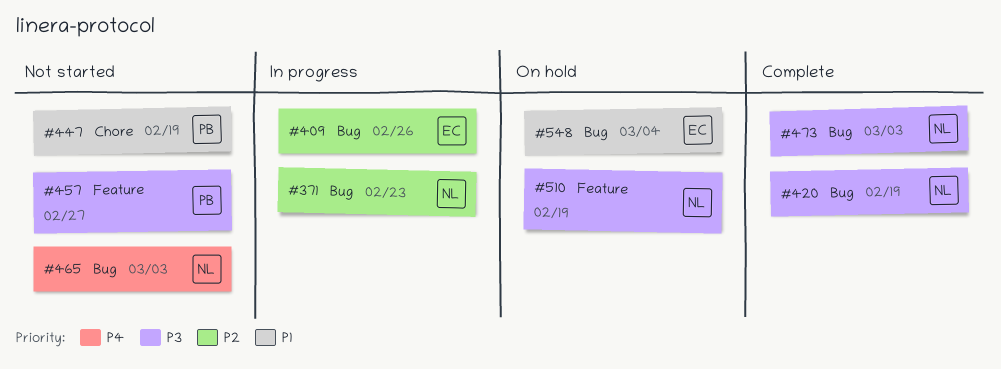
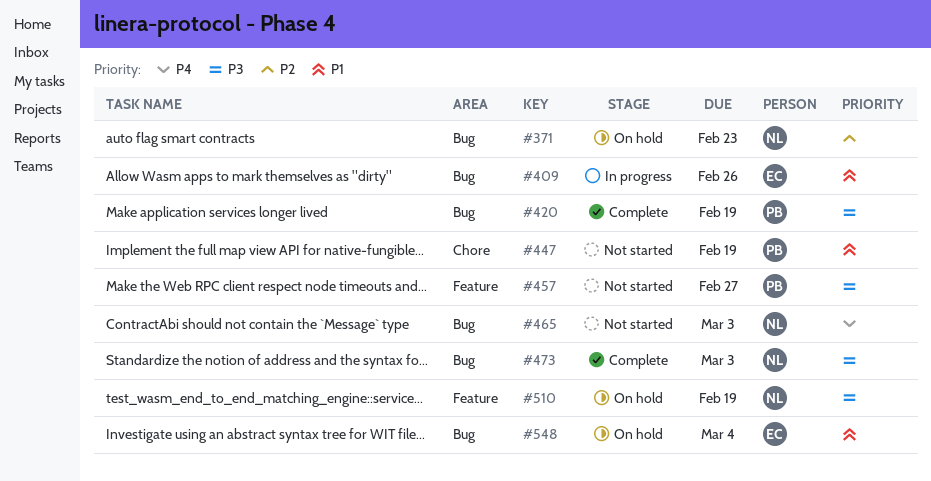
#371, status: In progress -> On hold
#409, priority: P2 -> P1
#420, owner: NL -> PB

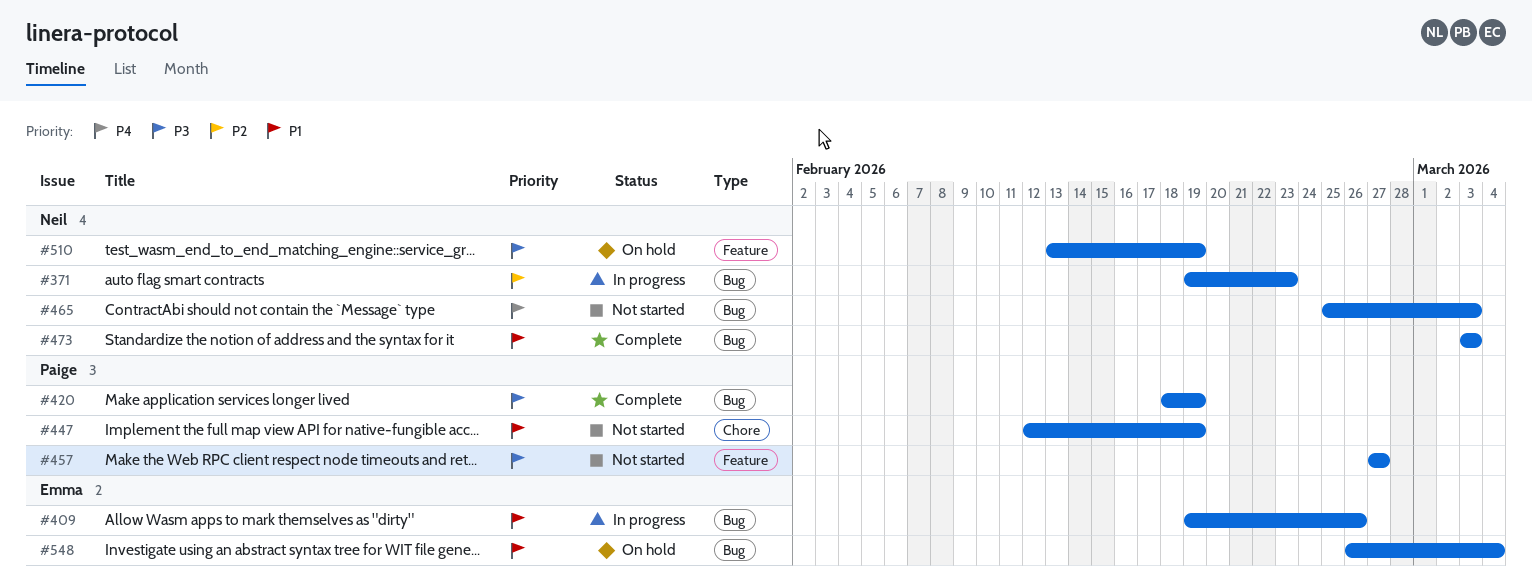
#371, status: On hold -> In progress
#473, priority: P3 -> P1

